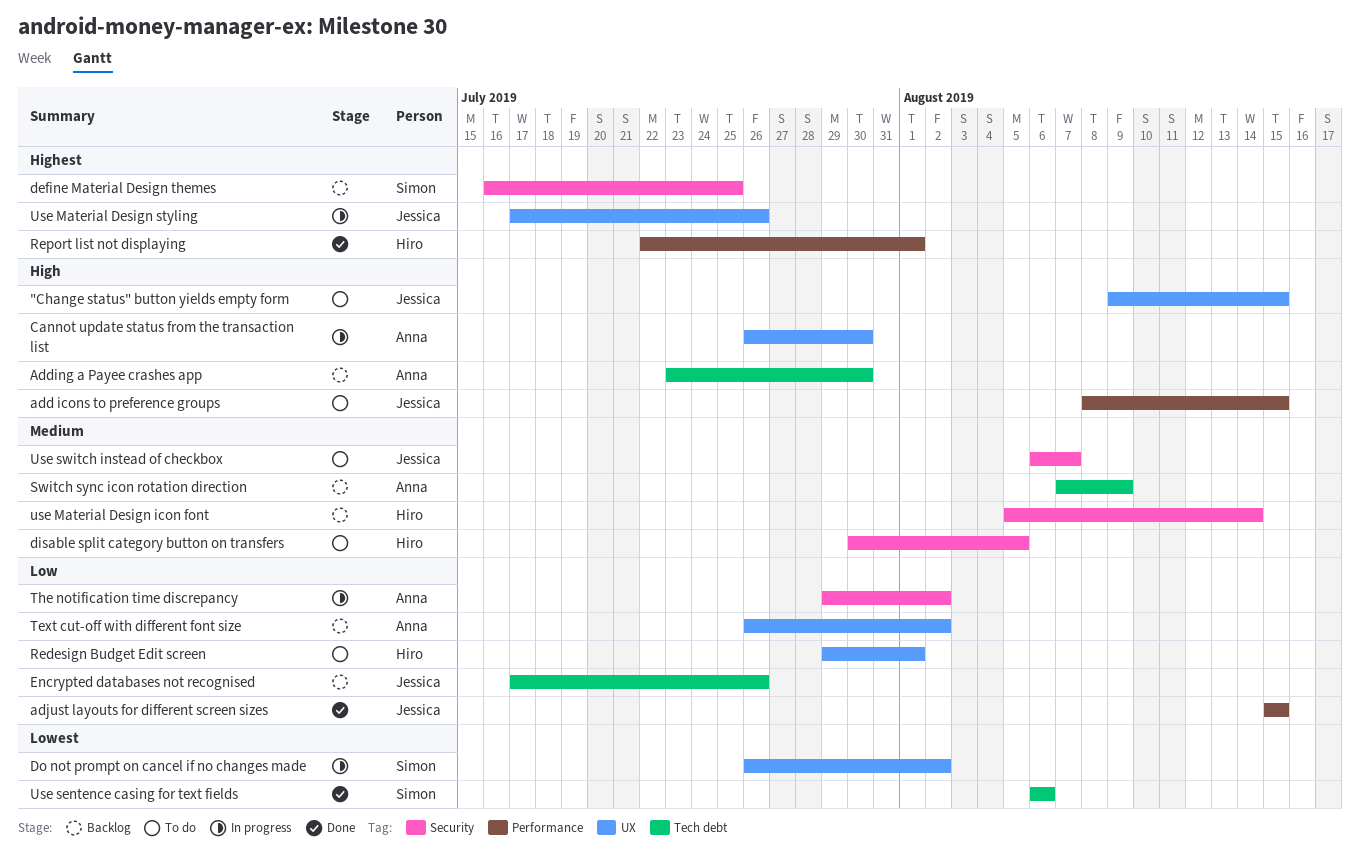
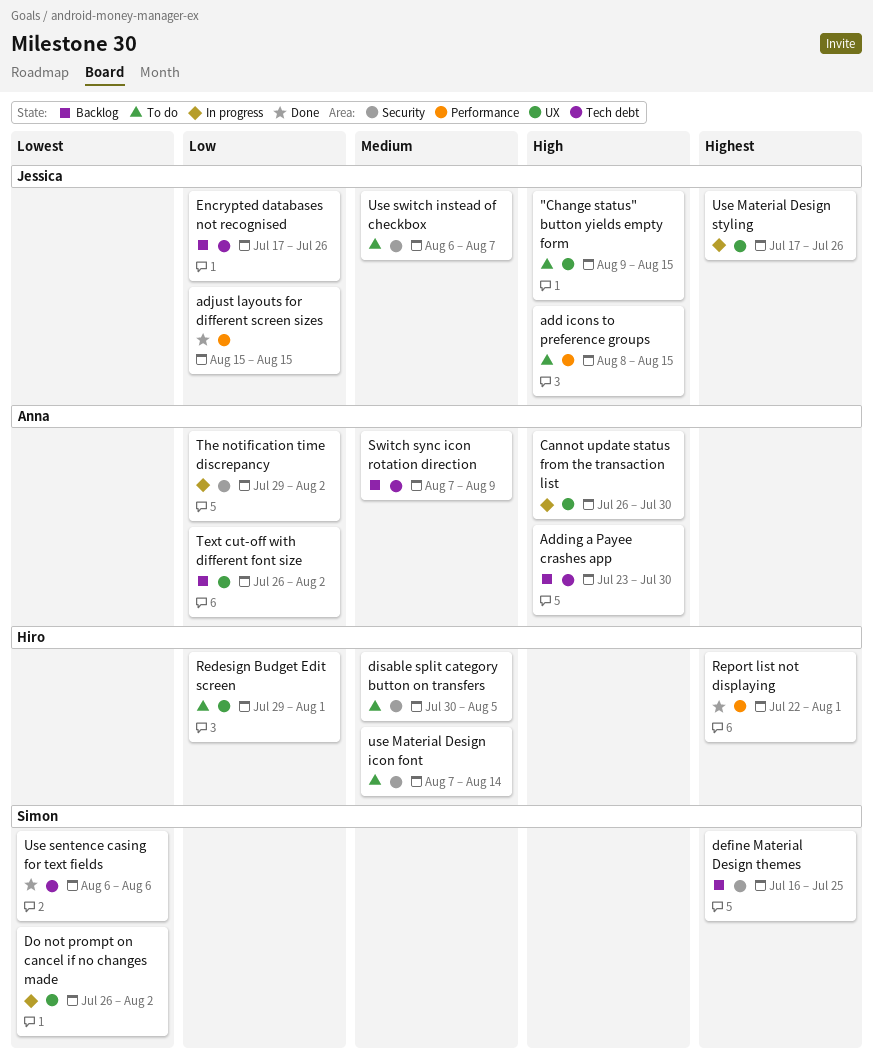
use Material Design icon font, status: Backlog -> To do
use Material Design icon font, start: Aug 5 -> Aug 7

